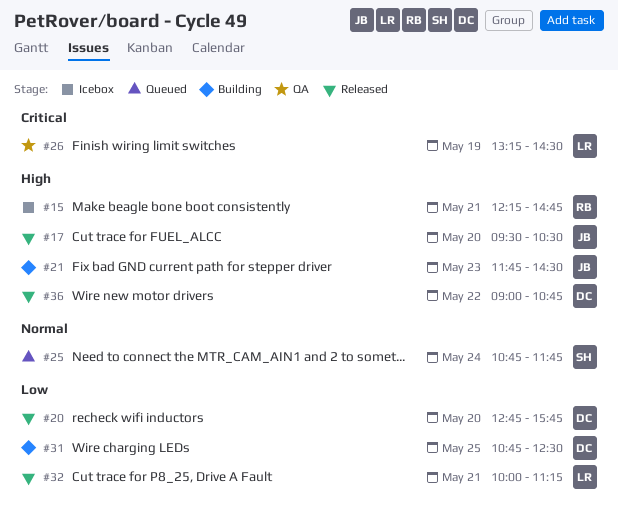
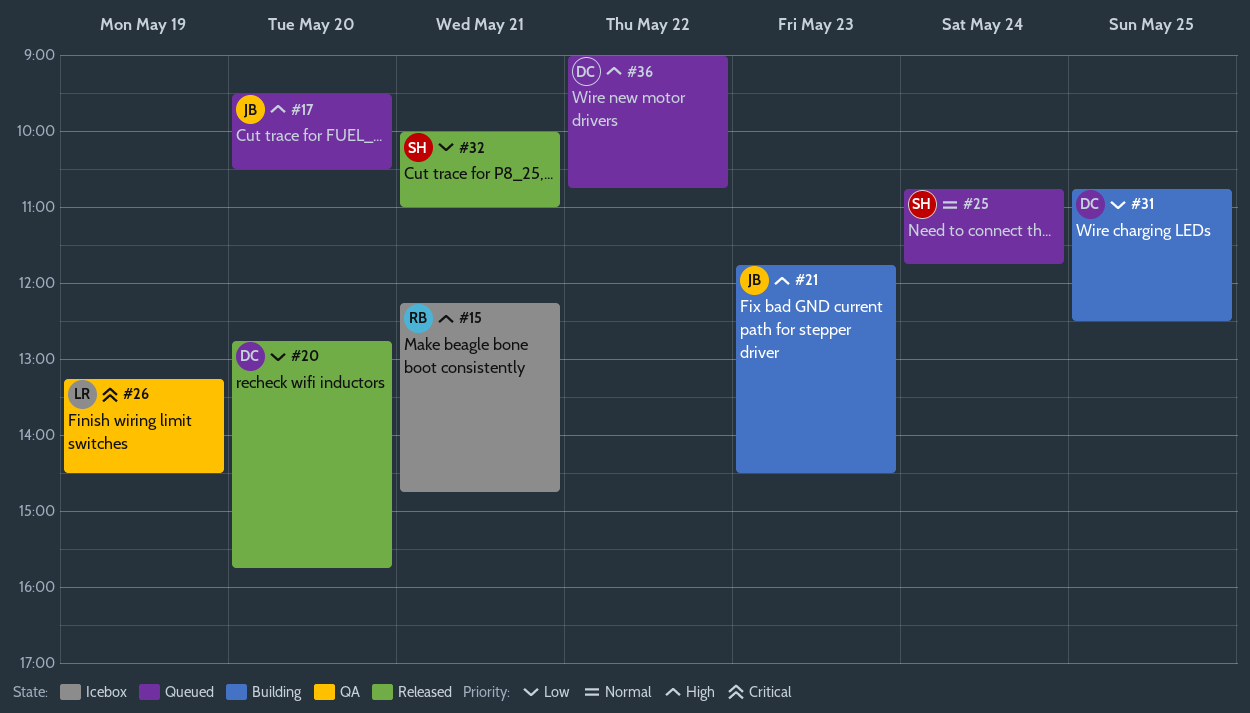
#17, status: Released -> Queued
#32, owner: LR -> SH
#32, ends: 11:15 -> 11:00
#36, status: Released -> Queued

